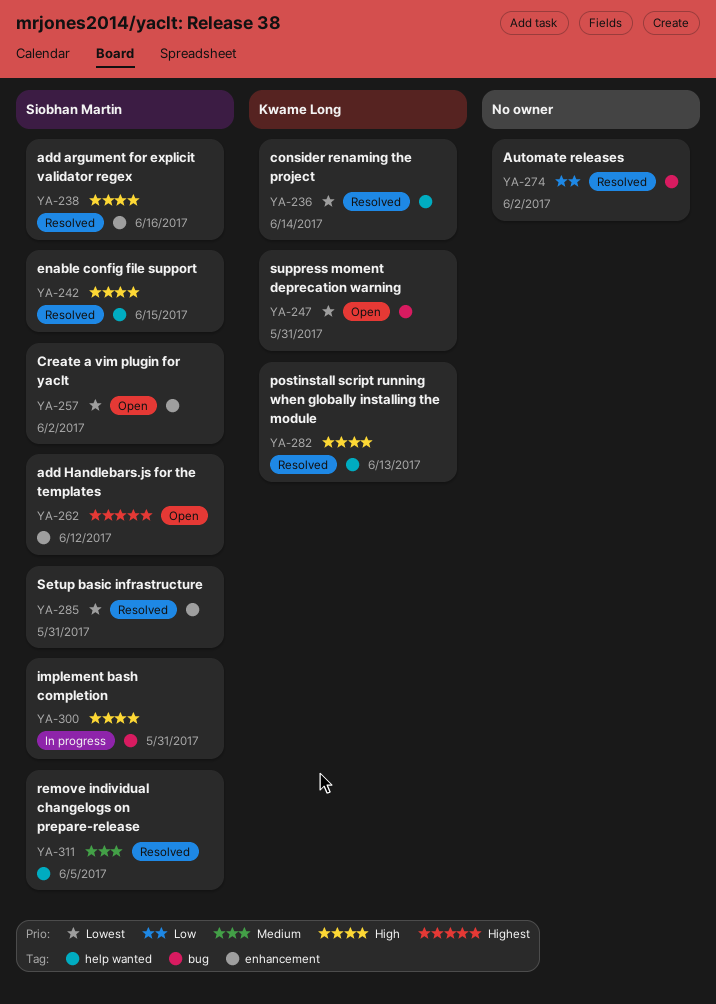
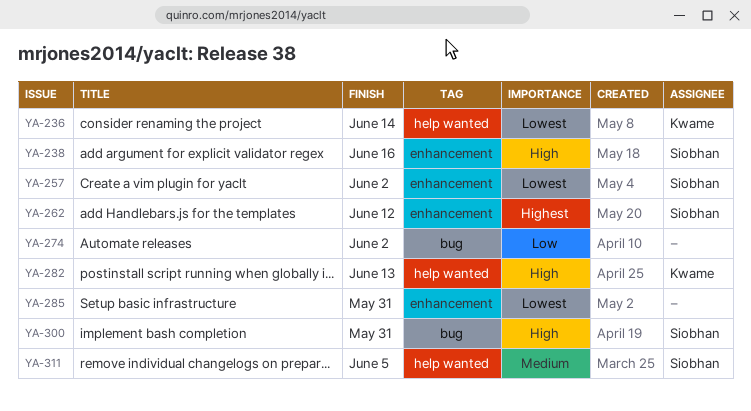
YA-242: present -> none
YA-247: present -> none
YA-285, owner: Siobhan Martin -> none

